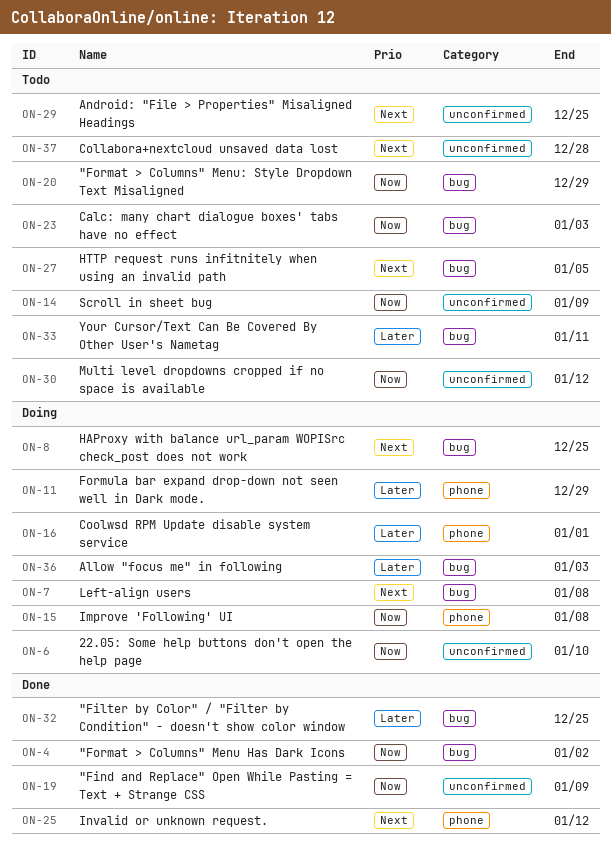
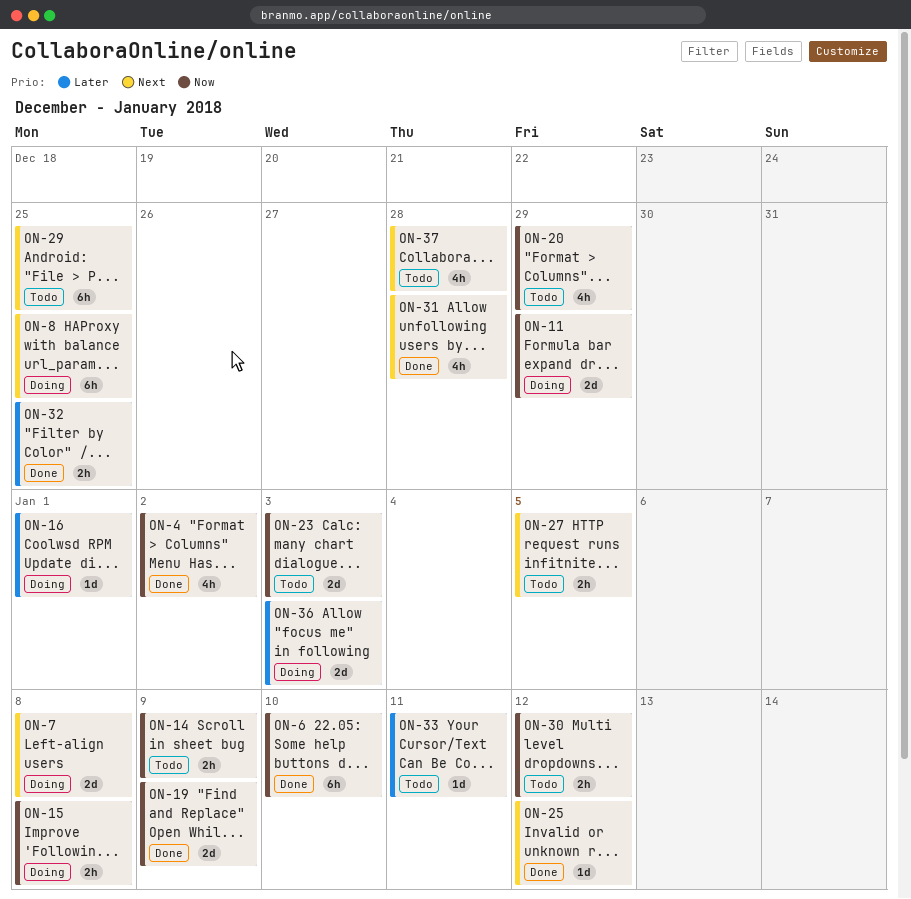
ON-6, status: Doing -> Done
ON-11, priority: Later -> Now
ON-31: none -> present

